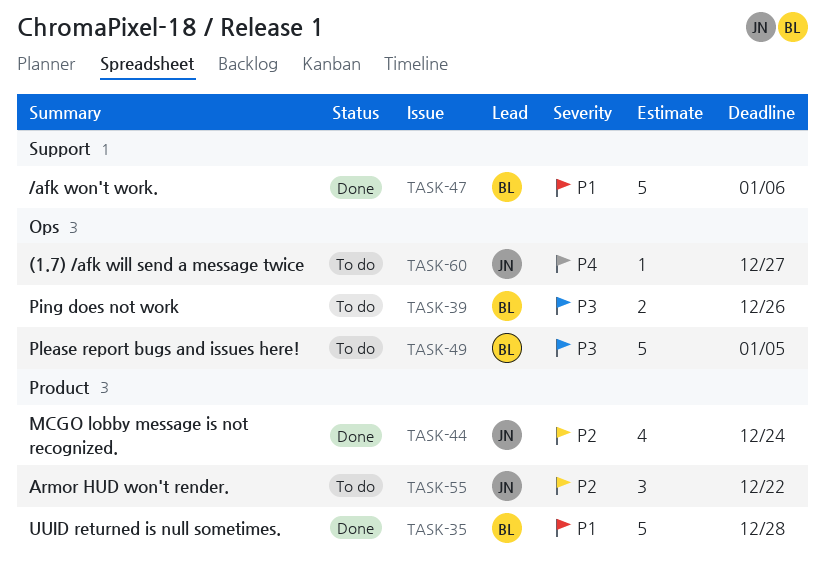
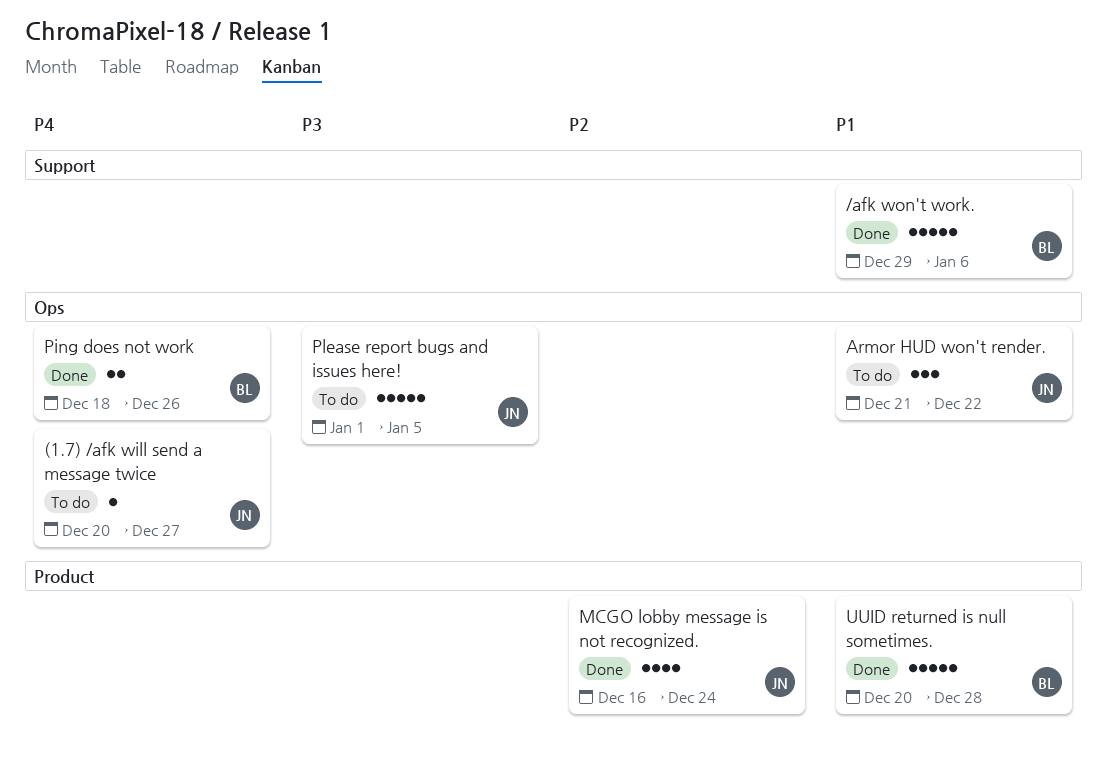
Armor HUD won't render., priority: P2 -> P1
Armor HUD won't render., label: Product -> Ops
Ping does not work, status: To do -> Done
Ping does not work, priority: P3 -> P4
Please report bugs and issues here!, owner: BL -> JN

